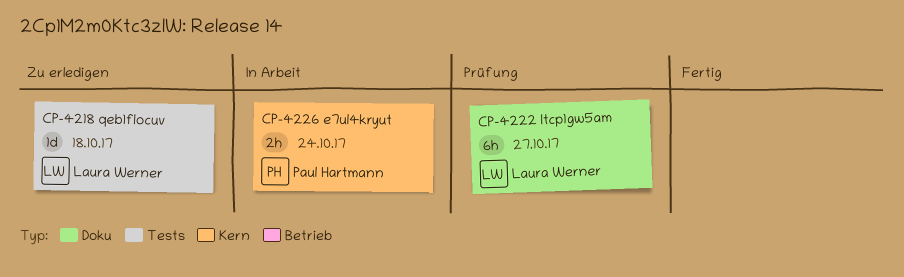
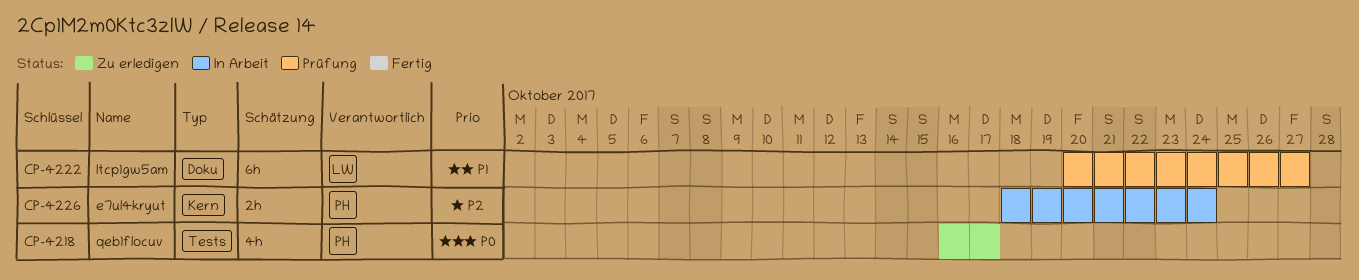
CP-4218, owner: Laura Werner -> Paul Hartmann
CP-4218, estimate: 1d -> 4h
CP-4218, due: Oct 18 -> Oct 17

